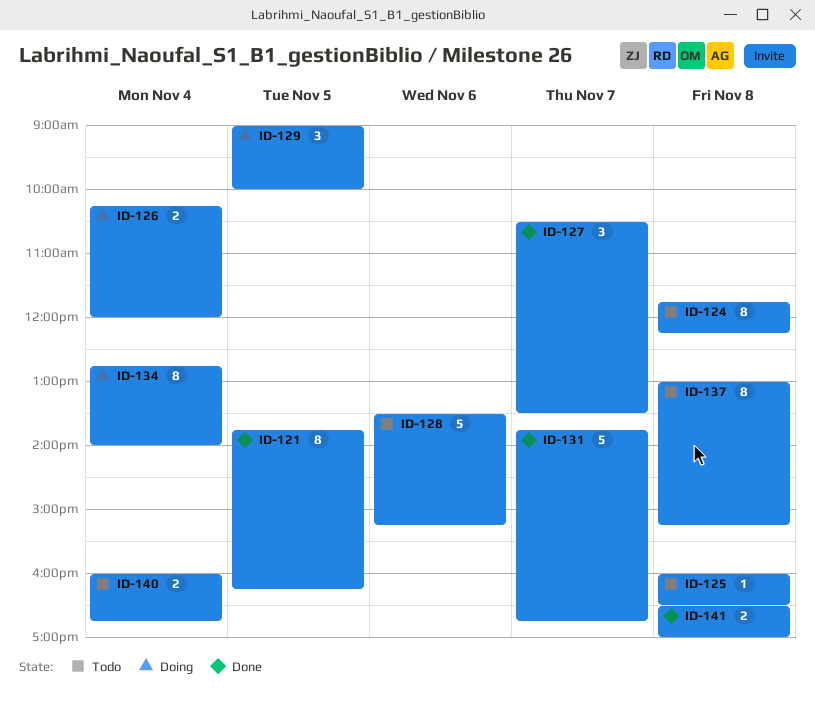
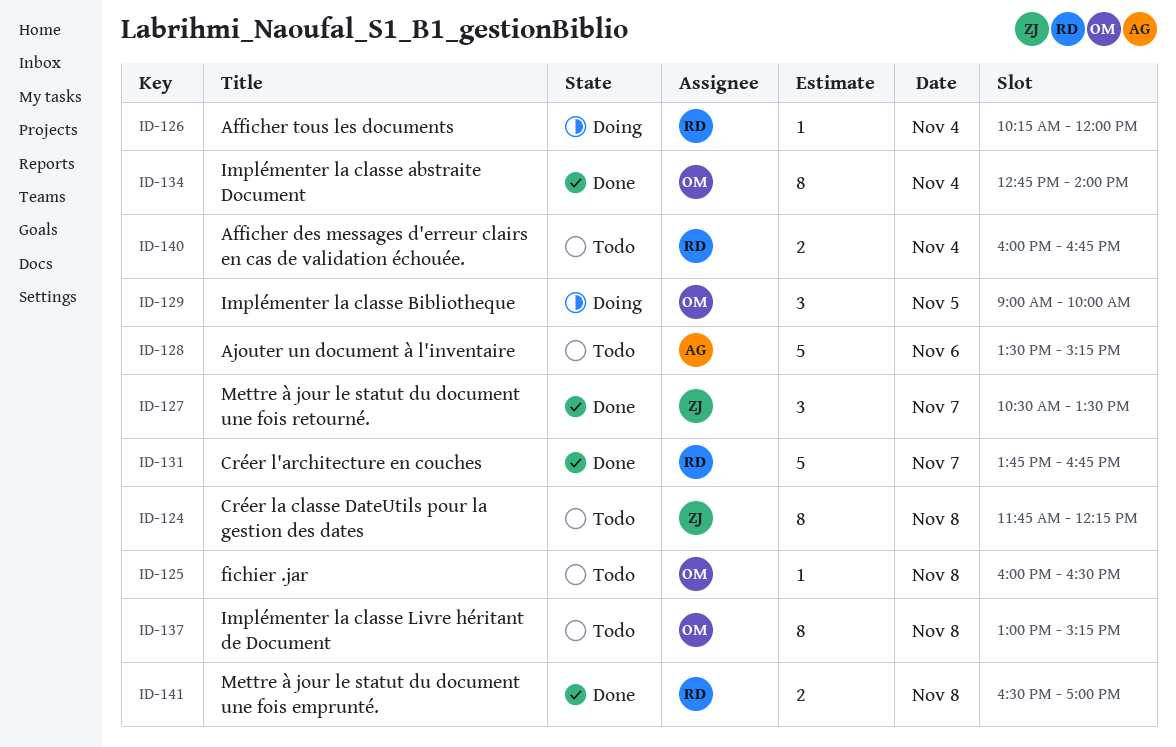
ID-121: present -> none
ID-126, estimate: 2 -> 1
ID-134, status: Doing -> Done

